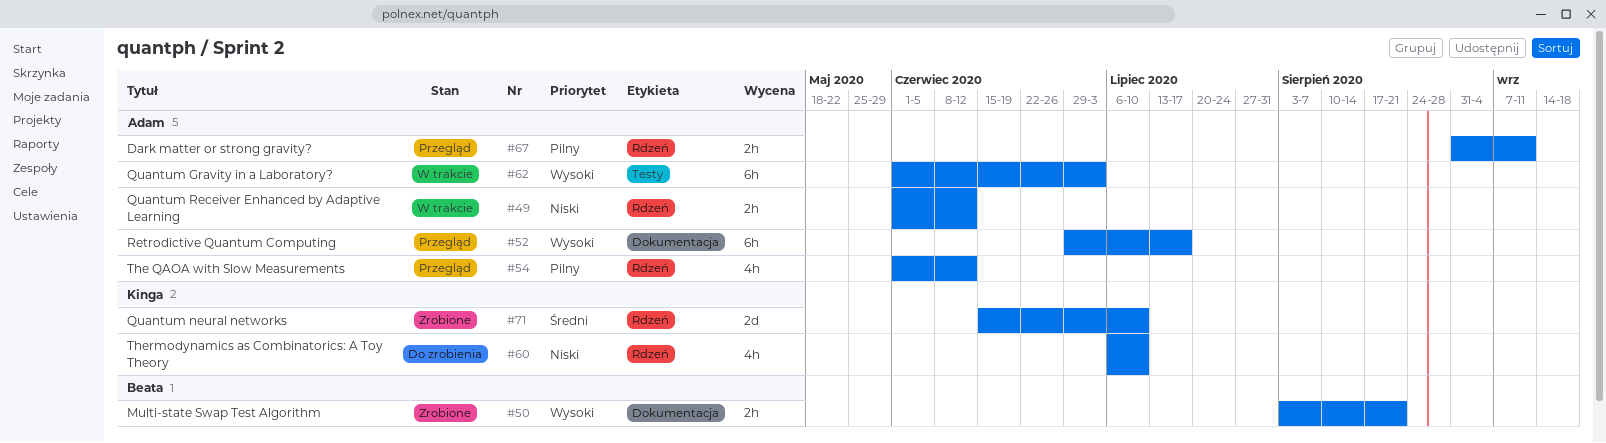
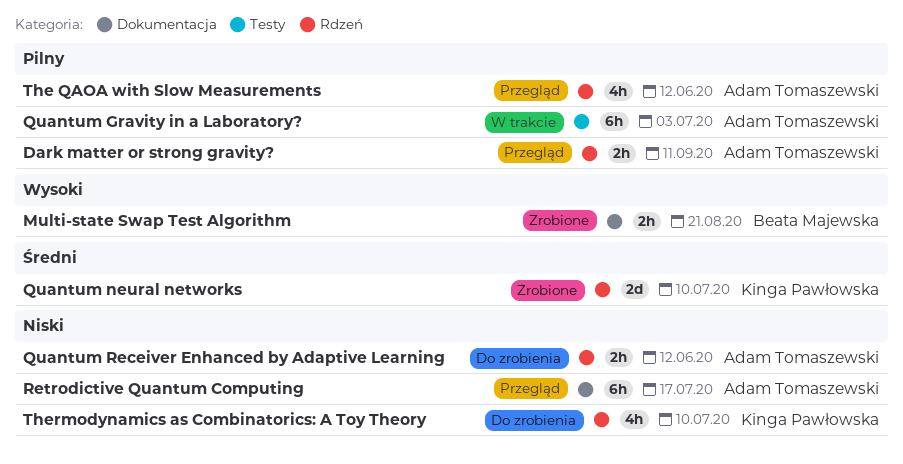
Quantum Gravity in a Laboratory?, priority: Wysoki -> Pilny
Quantum Receiver Enhanced by Adaptive Learning, status: W trakcie -> Do zrobienia
Retrodictive Quantum Computing, priority: Wysoki -> Niski

